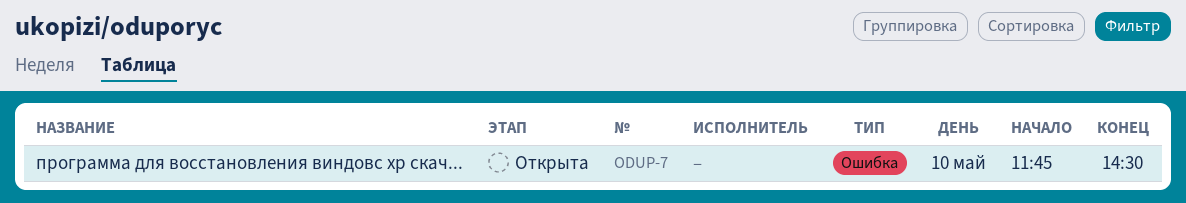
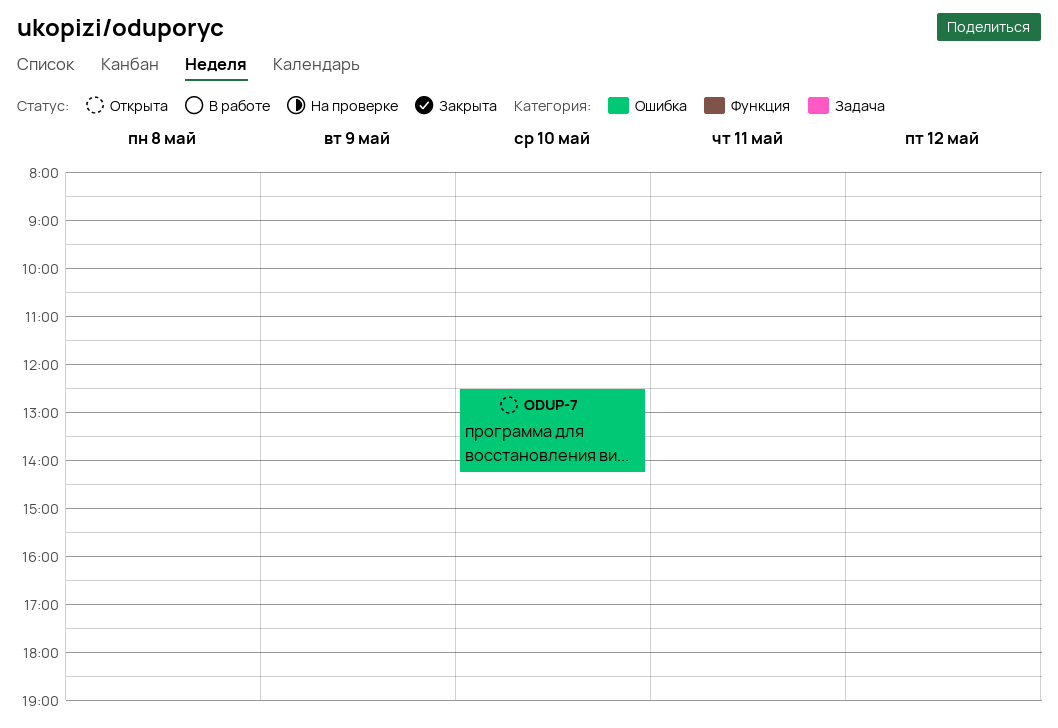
ODUP-7, begins: 11:45 -> 12:30
ODUP-7, ends: 14:30 -> 14:15

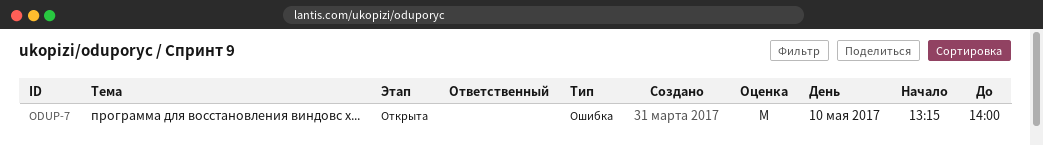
ODUP-7, begins: 12:30 -> 13:15
ODUP-7, ends: 14:15 -> 14:00

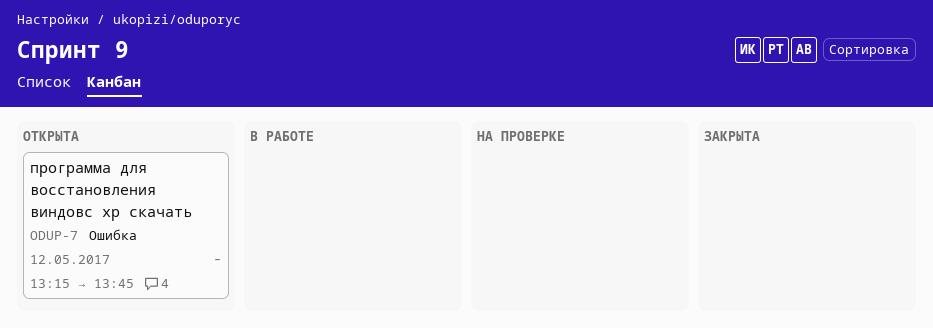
ODUP-7, day: May 10 -> May 12
ODUP-7, ends: 14:00 -> 13:45

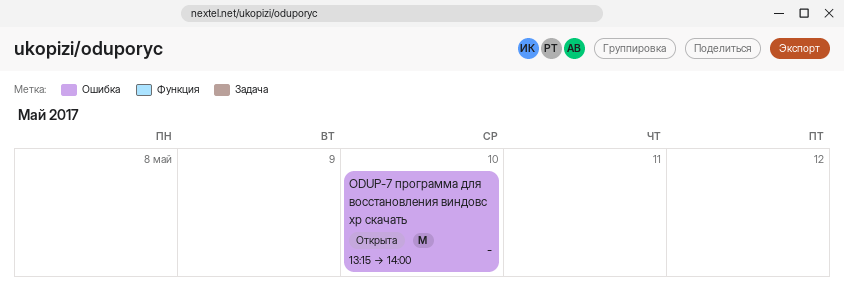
ODUP-7, day: May 12 -> May 10
ODUP-7, ends: 13:45 -> 14:00

